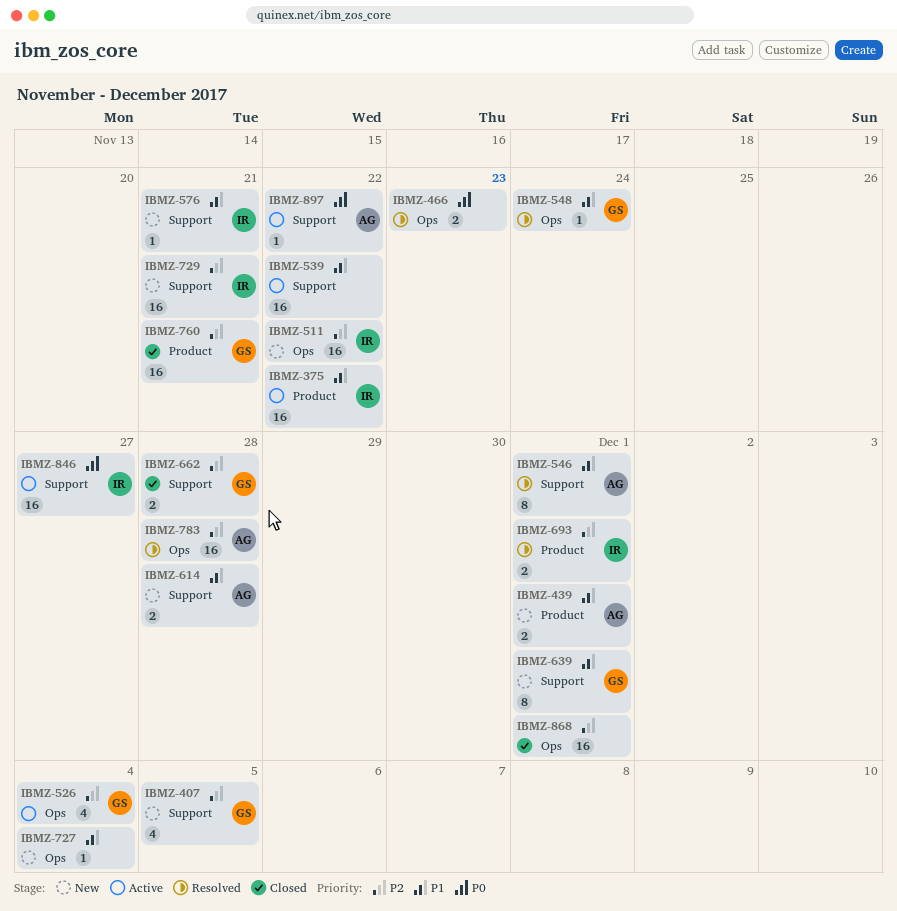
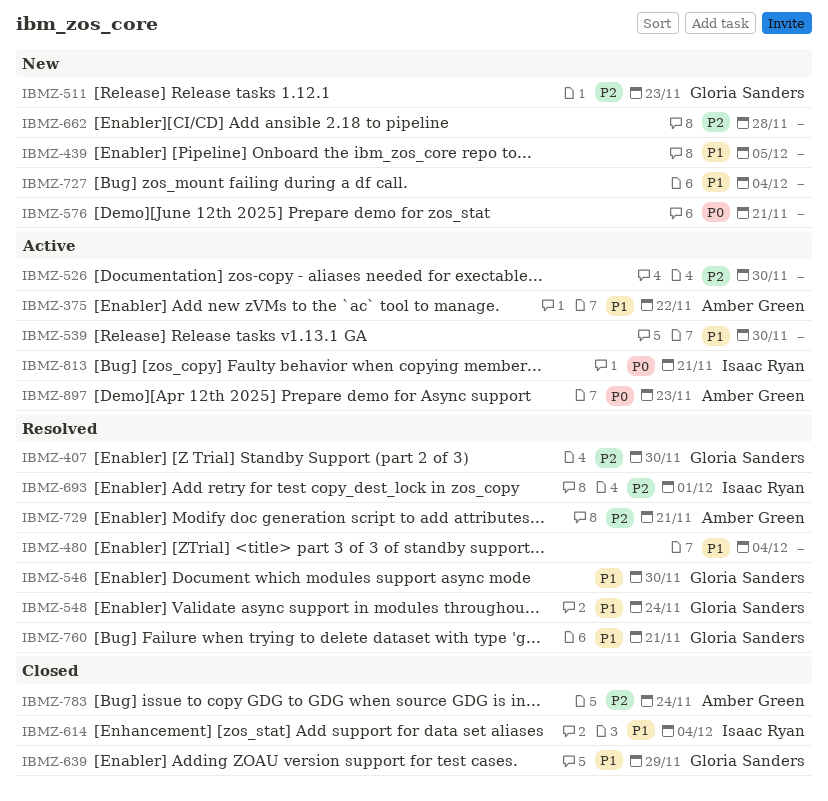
IBMZ-375, owner: Isaac Ryan -> Amber Green
IBMZ-407, status: New -> Resolved
IBMZ-407, due: Dec 5 -> Nov 30
IBMZ-439, owner: Amber Green -> none
IBMZ-439, due: Dec 1 -> Dec 5
IBMZ-466: present -> none
IBMZ-480: none -> present
IBMZ-511, owner: Isaac Ryan -> Gloria Sanders
IBMZ-511, due: Nov 22 -> Nov 23
IBMZ-526, owner: Gloria Sanders -> none
IBMZ-526, due: Dec 4 -> Nov 30
IBMZ-539, due: Nov 22 -> Nov 30
IBMZ-546, owner: Amber Green -> Gloria Sanders
IBMZ-546, due: Dec 1 -> Nov 30
IBMZ-576, owner: Isaac Ryan -> none
IBMZ-576, priority: P1 -> P0
IBMZ-614, status: New -> Closed
IBMZ-614, owner: Amber Green -> Isaac Ryan
IBMZ-614, due: Nov 28 -> Dec 4
IBMZ-639, status: New -> Closed
IBMZ-639, due: Dec 1 -> Nov 29
IBMZ-662, status: Closed -> New
IBMZ-662, owner: Gloria Sanders -> none
IBMZ-729, status: New -> Resolved
IBMZ-729, owner: Isaac Ryan -> Amber Green
IBMZ-760, status: Closed -> Resolved
IBMZ-760, priority: P2 -> P1
IBMZ-783, status: Resolved -> Closed
IBMZ-783, due: Nov 28 -> Nov 24
IBMZ-813: none -> present
IBMZ-846: present -> none
IBMZ-868: present -> none
IBMZ-897, due: Nov 22 -> Nov 23

